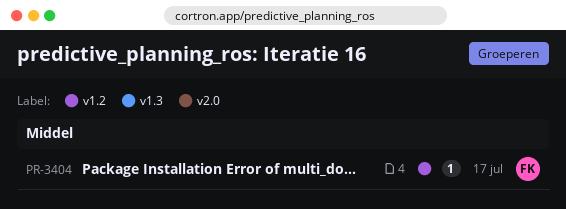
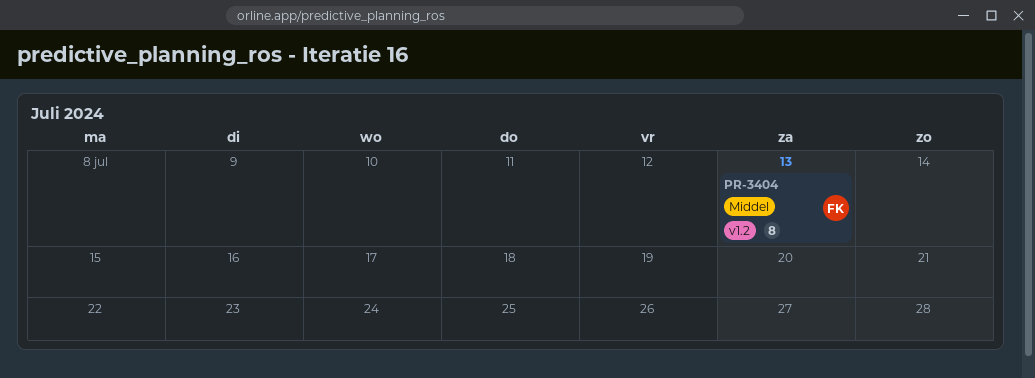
PR-3404, estimate: 1 -> 8
PR-3404, due: Jul 17 -> Jul 13

